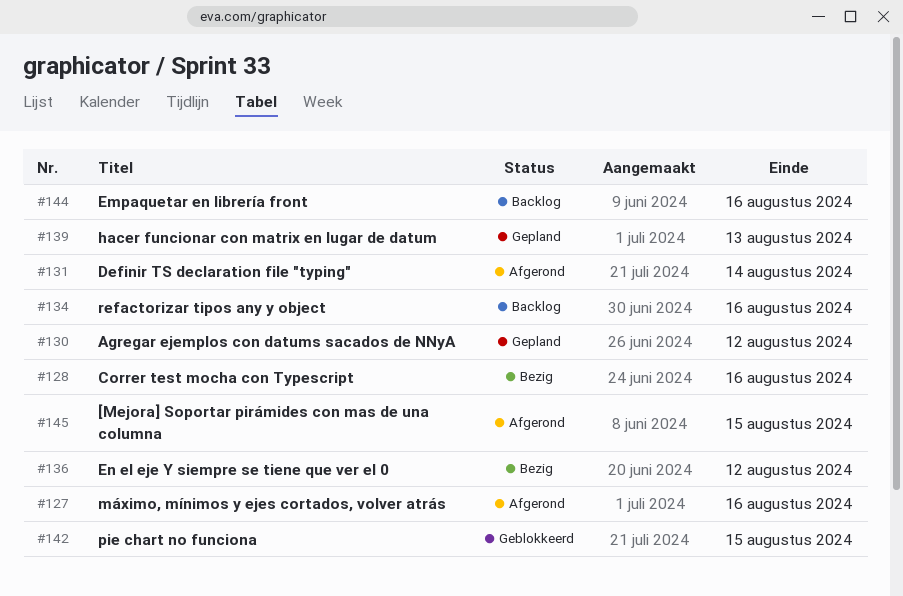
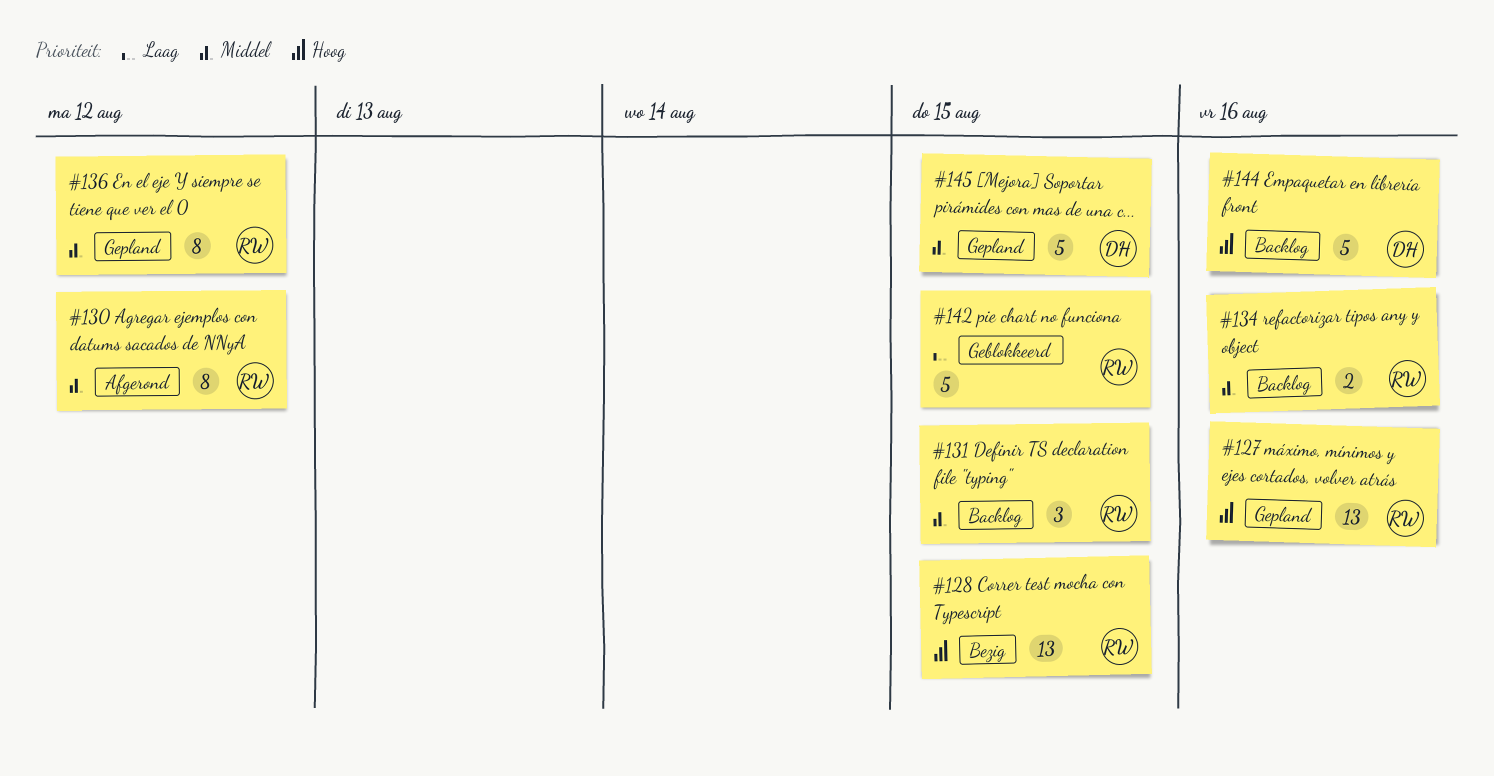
#127, status: Afgerond -> Gepland
#128, due: Aug 16 -> Aug 15
#130, status: Gepland -> Afgerond
#131, status: Afgerond -> Backlog
#131, due: Aug 14 -> Aug 15
#136, status: Bezig -> Gepland
#139: present -> none
#145, status: Afgerond -> Gepland

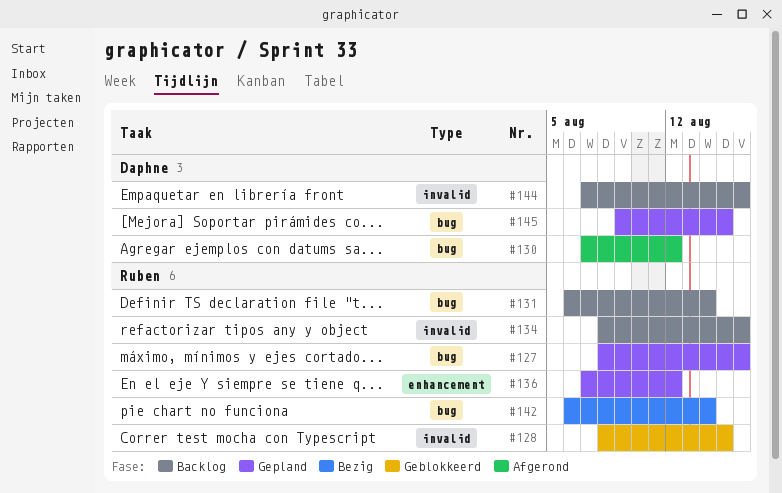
#128, status: Bezig -> Geblokkeerd
#130, owner: Ruben -> Daphne
#131, due: Aug 15 -> Aug 14
#142, status: Geblokkeerd -> Bezig
#142, due: Aug 15 -> Aug 14

